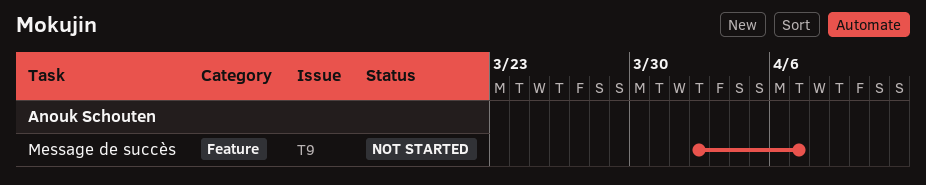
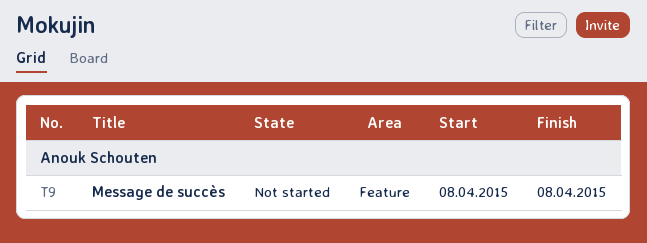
T9, start: Apr 2 -> Apr 8
T9, due: Apr 7 -> Apr 8

